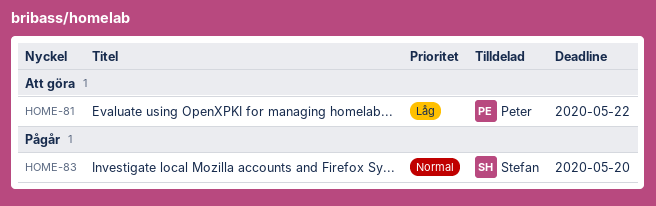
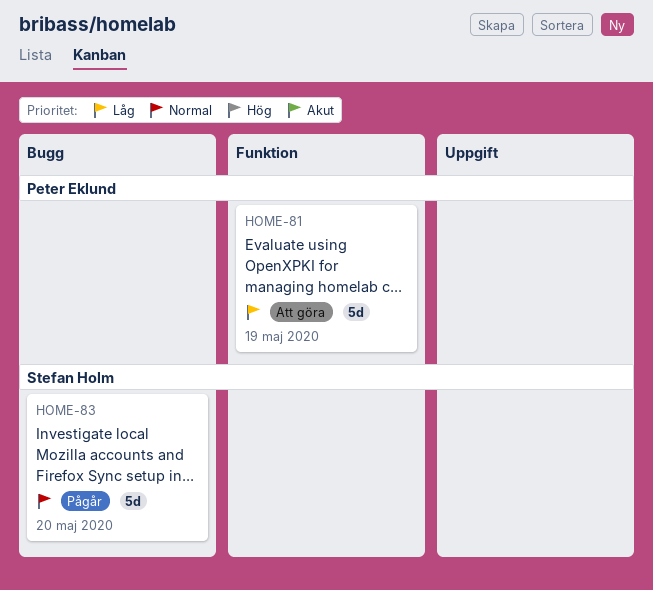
HOME-81, due: May 22 -> May 19

